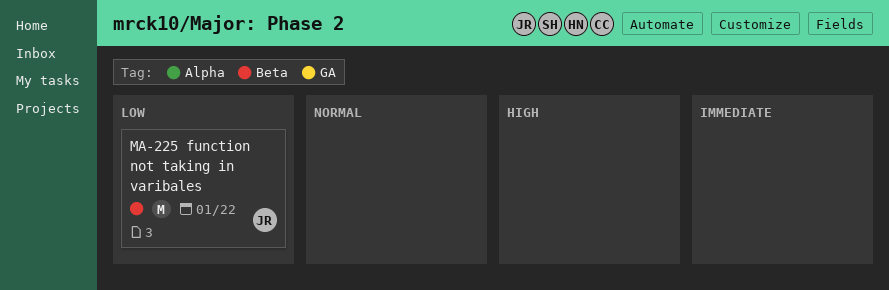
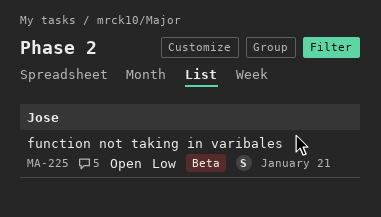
MA-225, estimate: M -> S
MA-225, due: Jan 22 -> Jan 21

